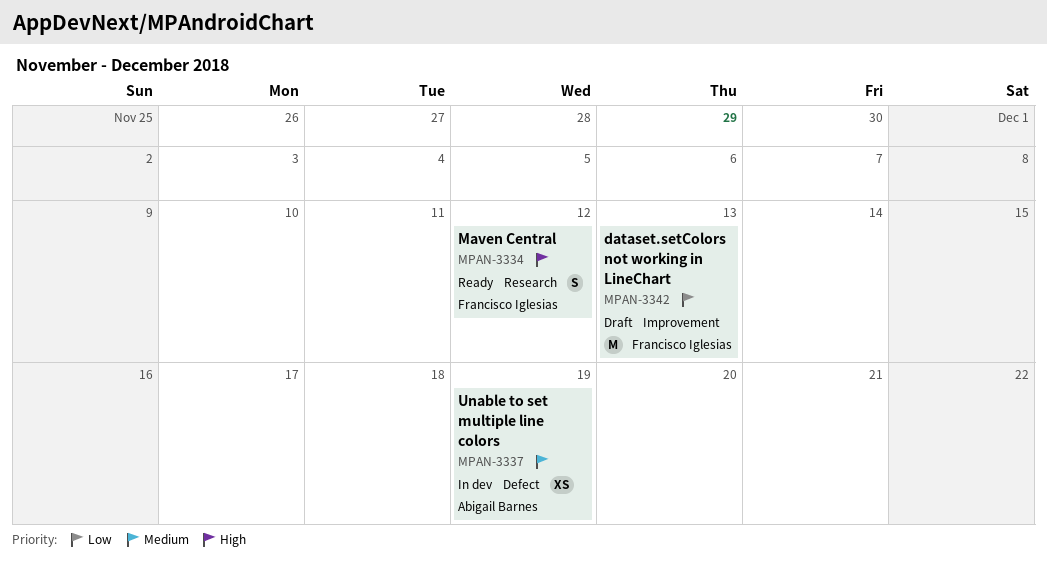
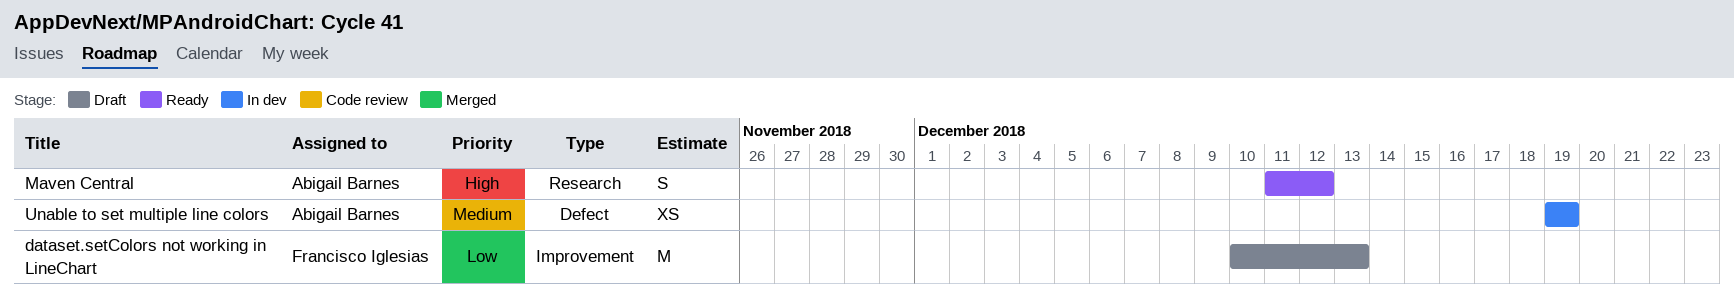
Maven Central, owner: Francisco Iglesias -> Abigail Barnes

